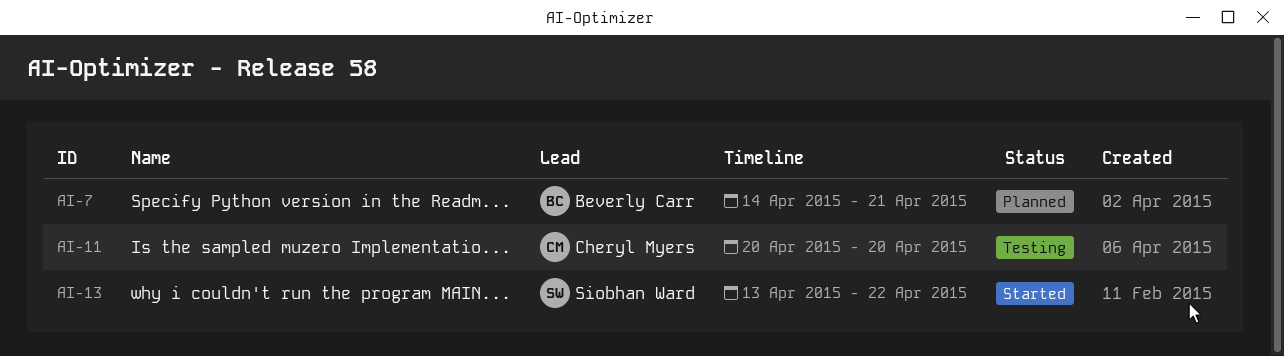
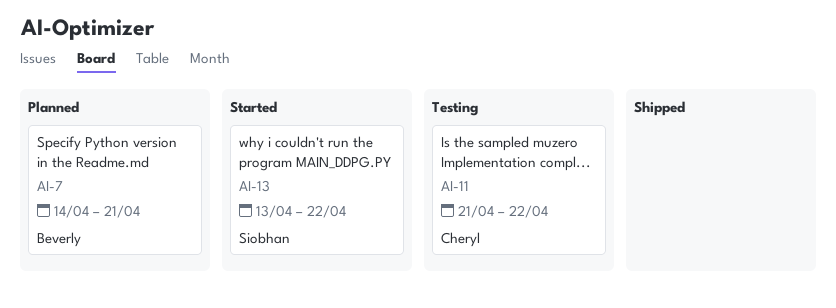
AI-11, start: Apr 20 -> Apr 21
AI-11, due: Apr 20 -> Apr 22

